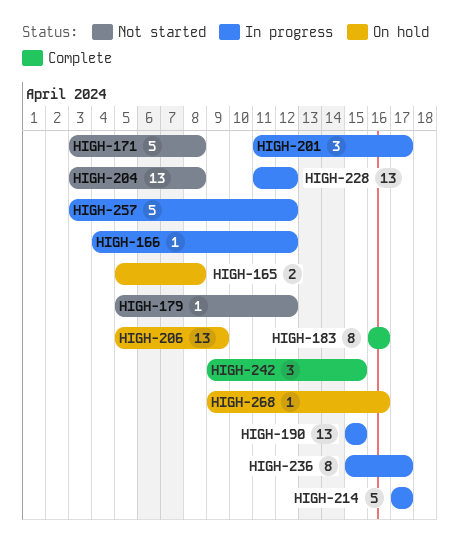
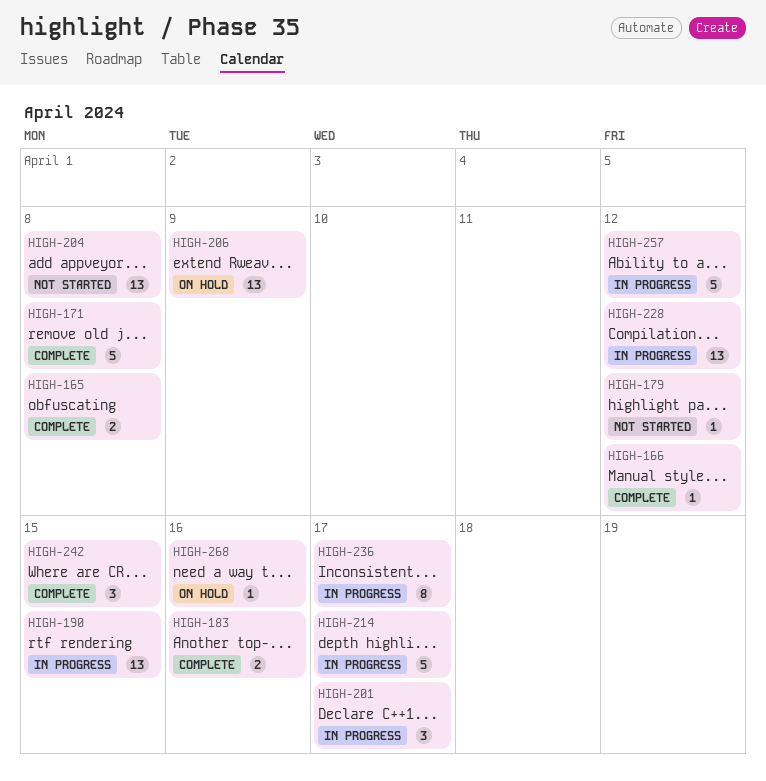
HIGH-165, status: On hold -> Complete
HIGH-166, status: In progress -> Complete
HIGH-171, status: Not started -> Complete
HIGH-183, estimate: 8 -> 2

